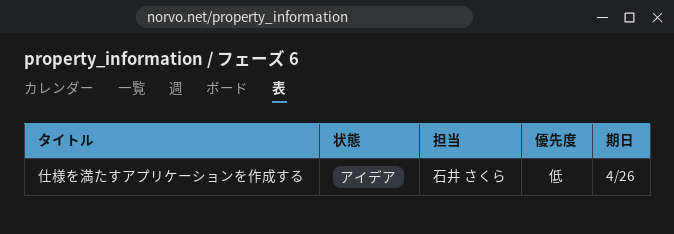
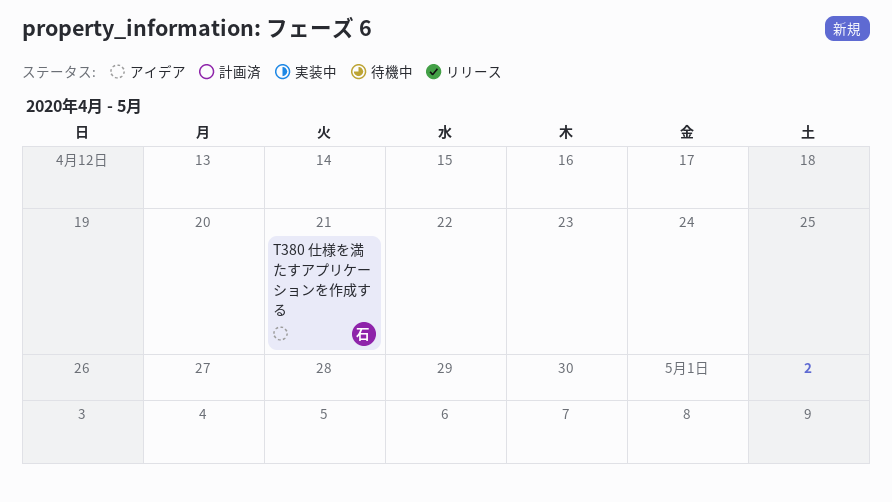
仕様を満たすアプリケーションを作成する, due: Apr 26 -> Apr 21

